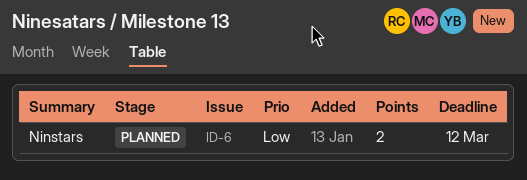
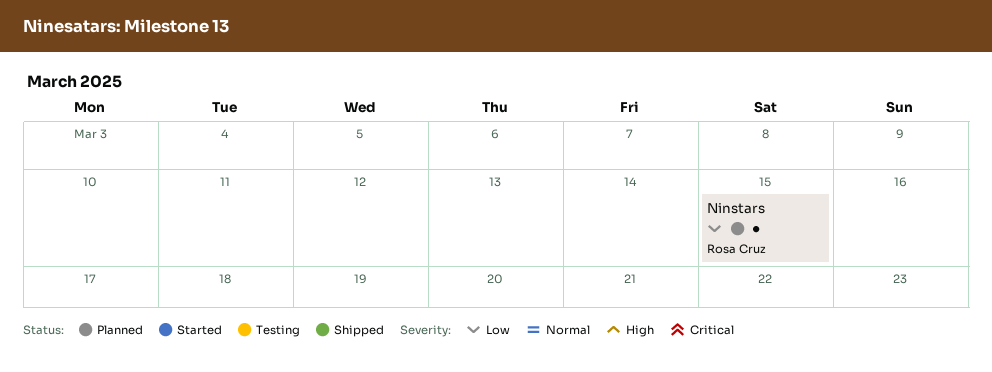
Ninstars, estimate: 2 -> 1
Ninstars, due: Mar 12 -> Mar 15

